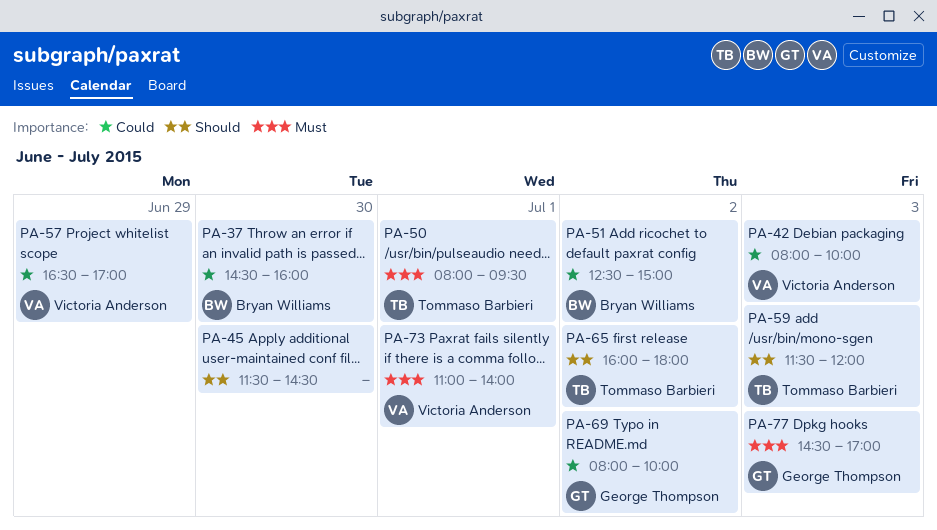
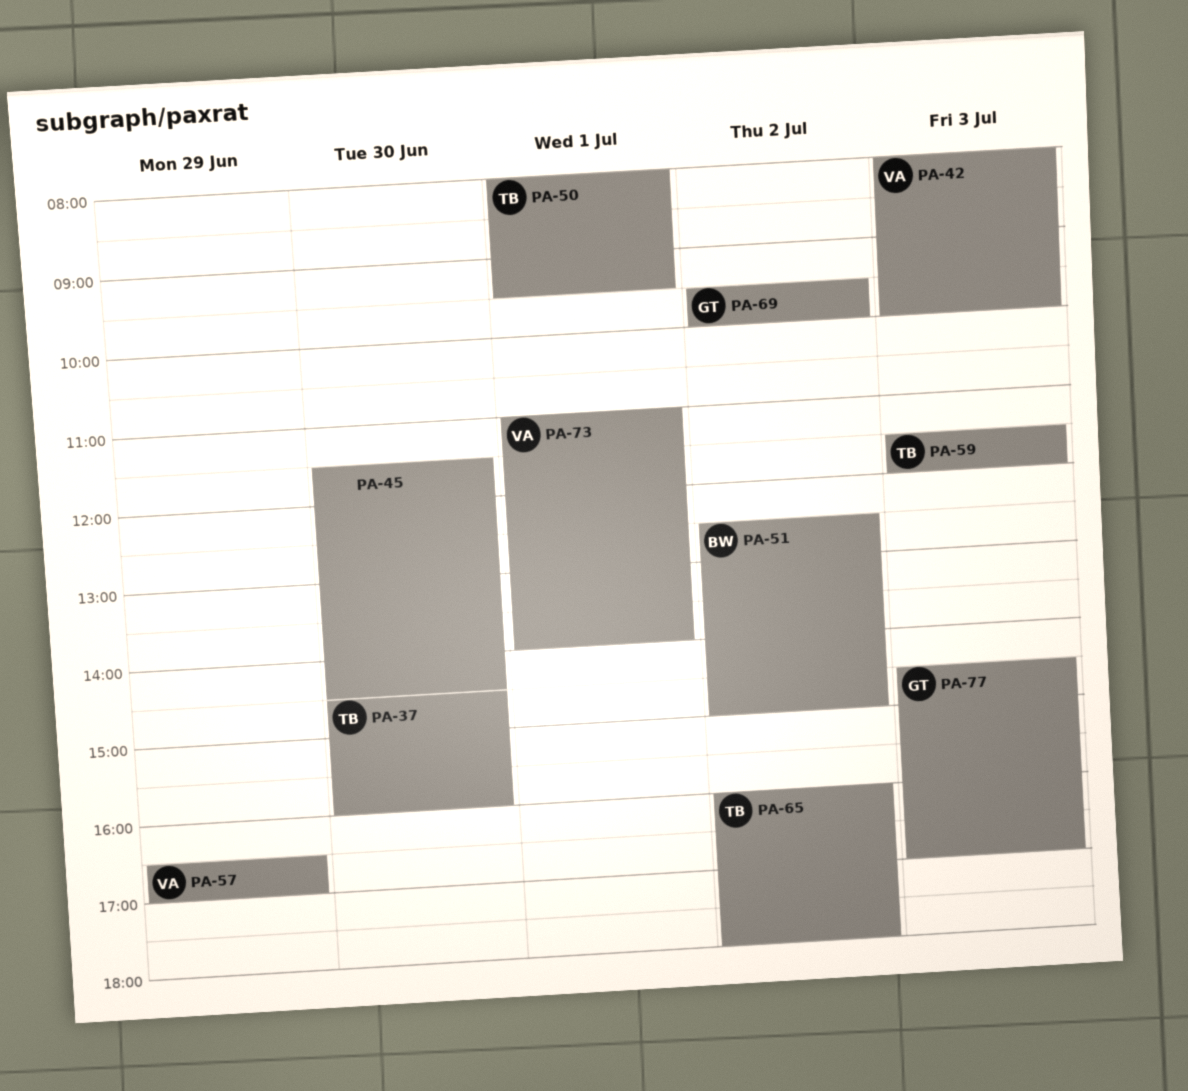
PA-37, owner: Bryan Williams -> Tommaso Barbieri
PA-69, begins: 08:00 -> 09:30

